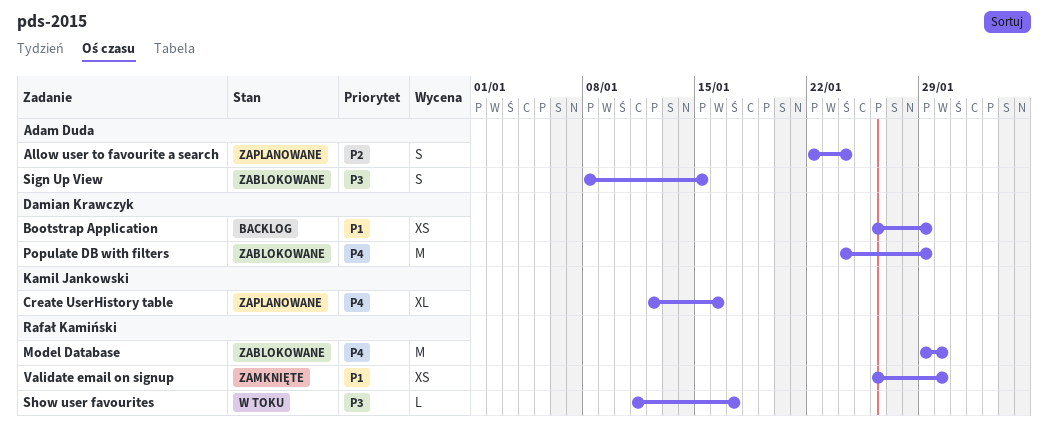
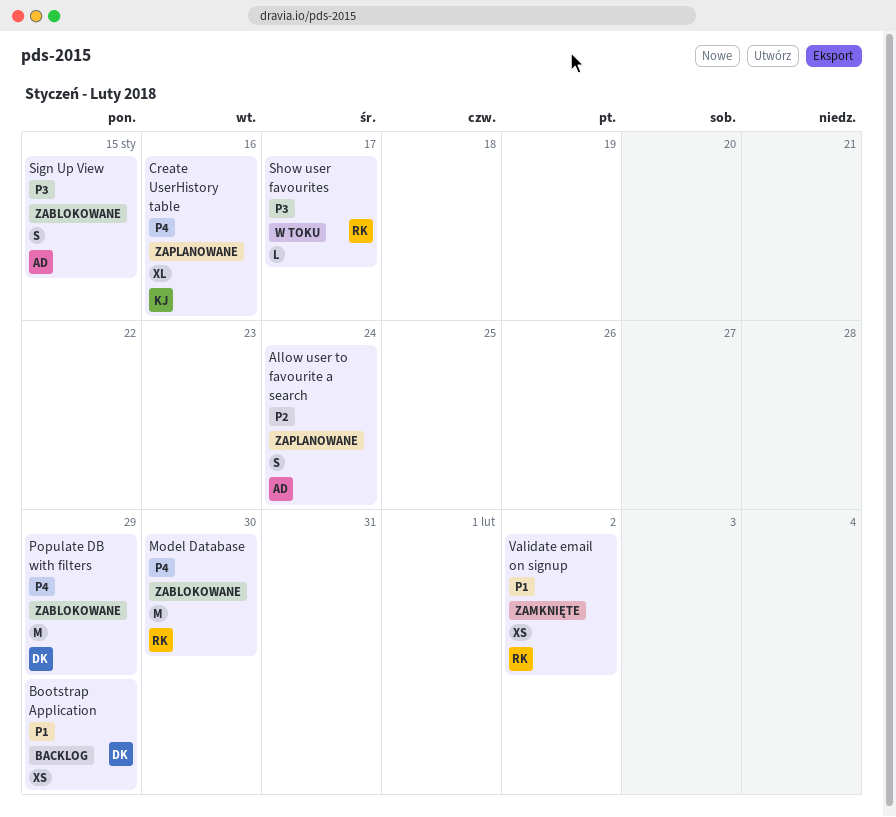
Validate email on signup, due: Jan 30 -> Feb 2

